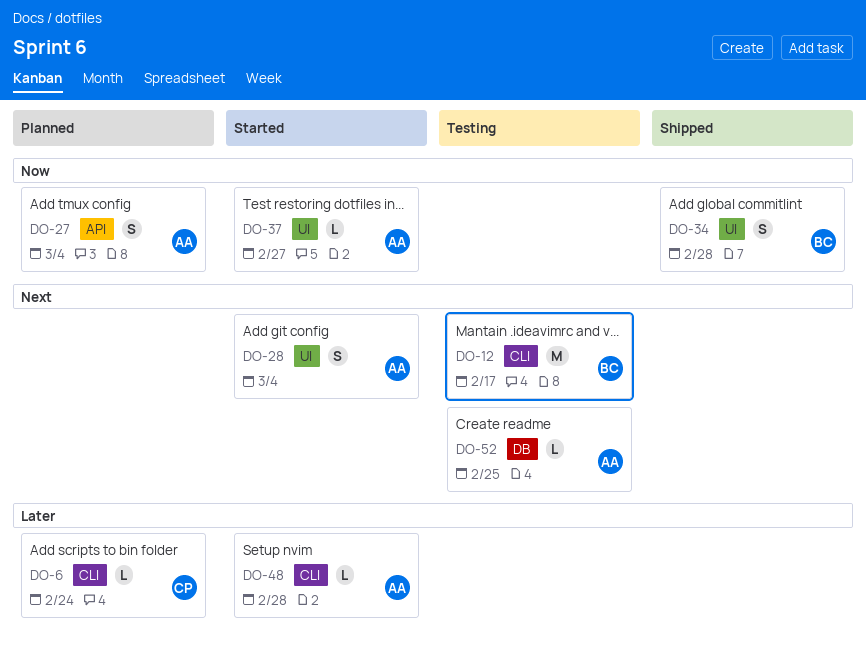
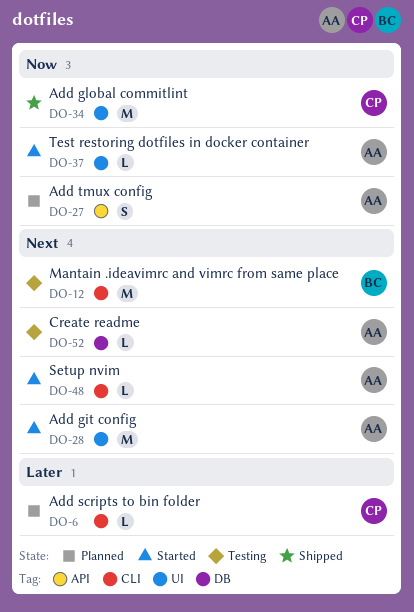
DO-28, estimate: S -> M
DO-34, owner: BC -> CP
DO-34, estimate: S -> M
DO-48, priority: Later -> Next

